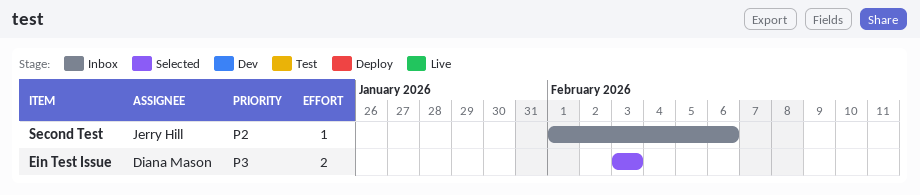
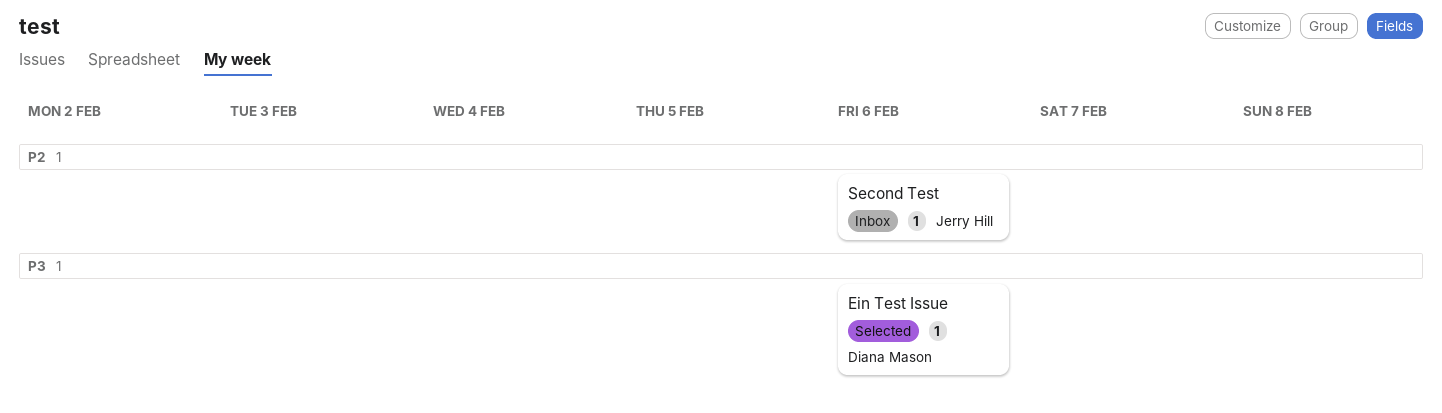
Ein Test Issue, estimate: 2 -> 1
Ein Test Issue, due: Feb 3 -> Feb 6

